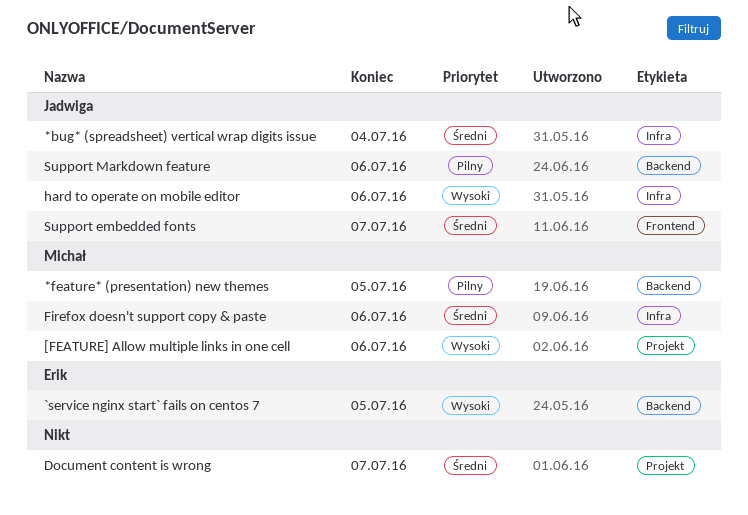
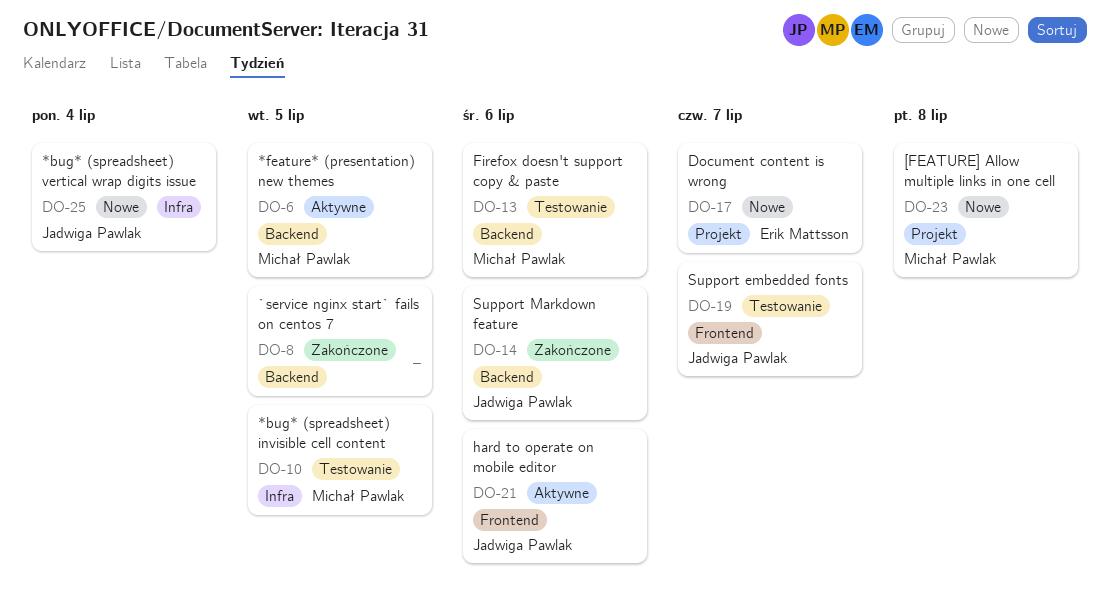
*bug* (spreadsheet) invisible cell content: none -> present
[FEATURE] Allow multiple links in one cell, due: Jul 6 -> Jul 8
`service nginx start` fails on centos 7, owner: Erik Mattsson -> none
Document content is wrong, owner: none -> Erik Mattsson
Firefox doesn't support copy & paste, label: Infra -> Backend
hard to operate on mobile editor, label: Infra -> Frontend

